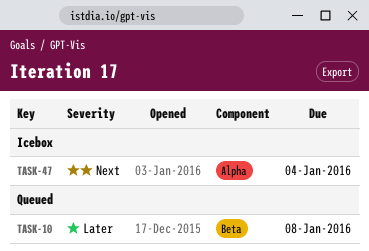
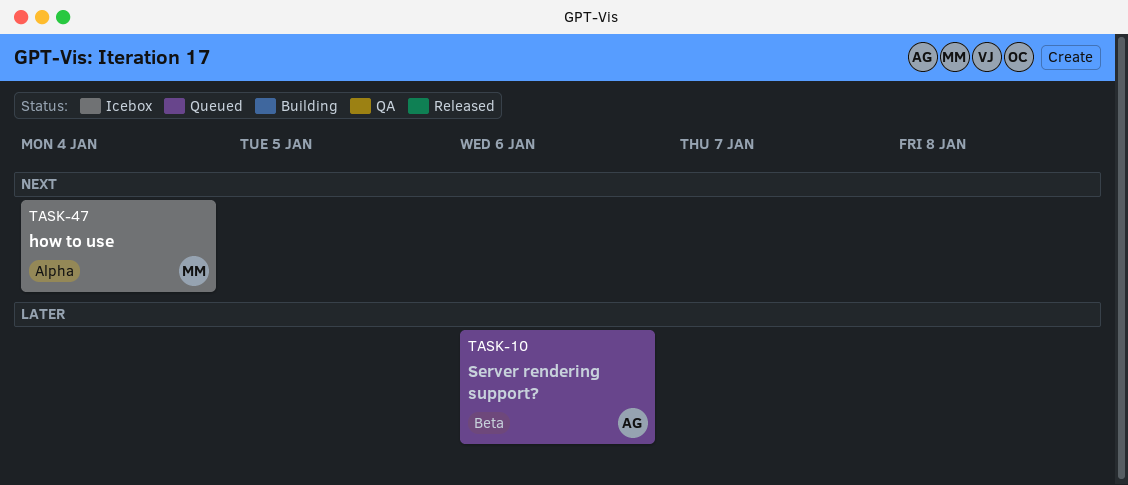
TASK-10, due: Jan 8 -> Jan 6

